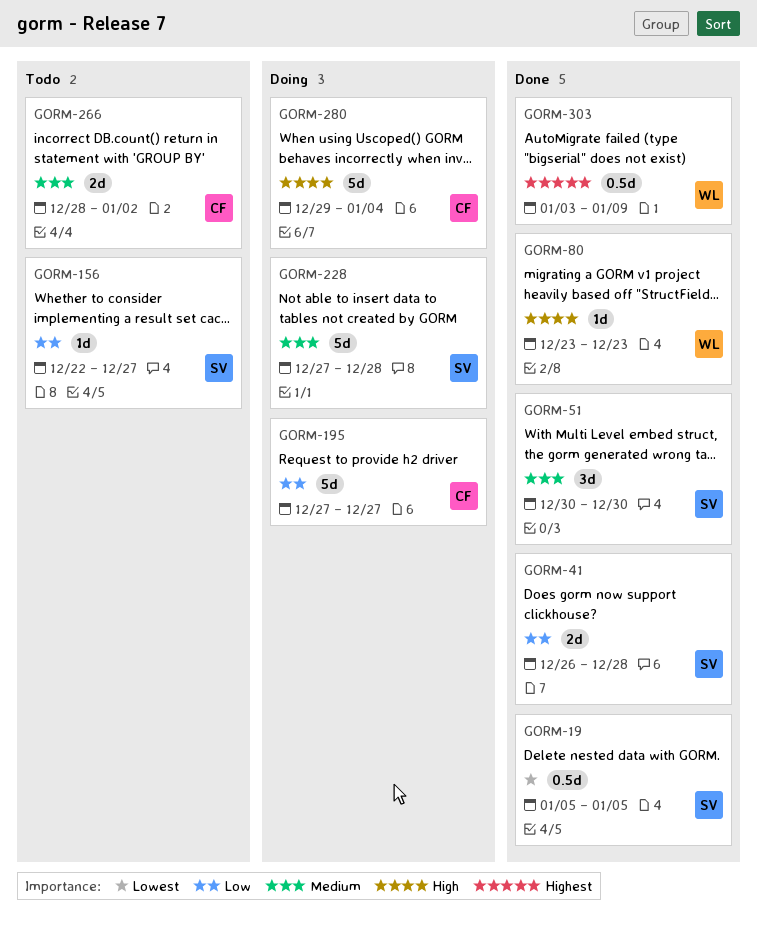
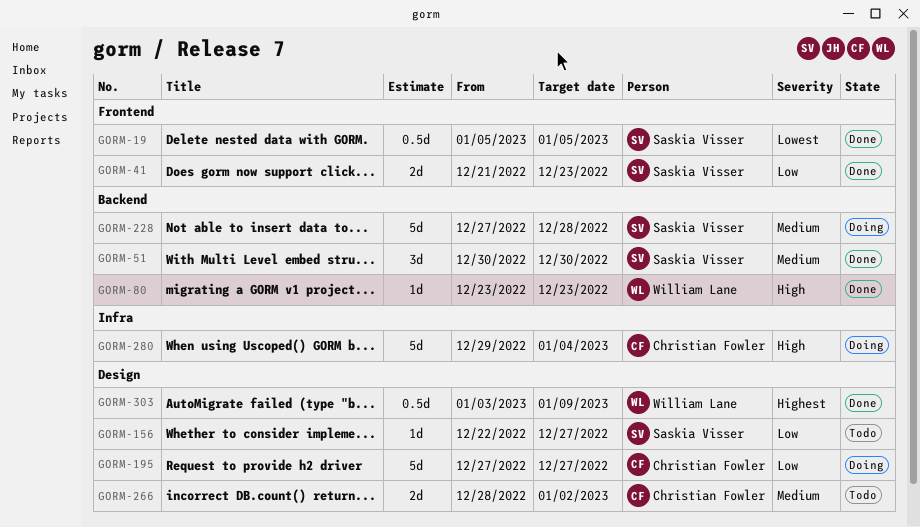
GORM-41, start: Dec 26 -> Dec 21
GORM-41, due: Dec 28 -> Dec 23

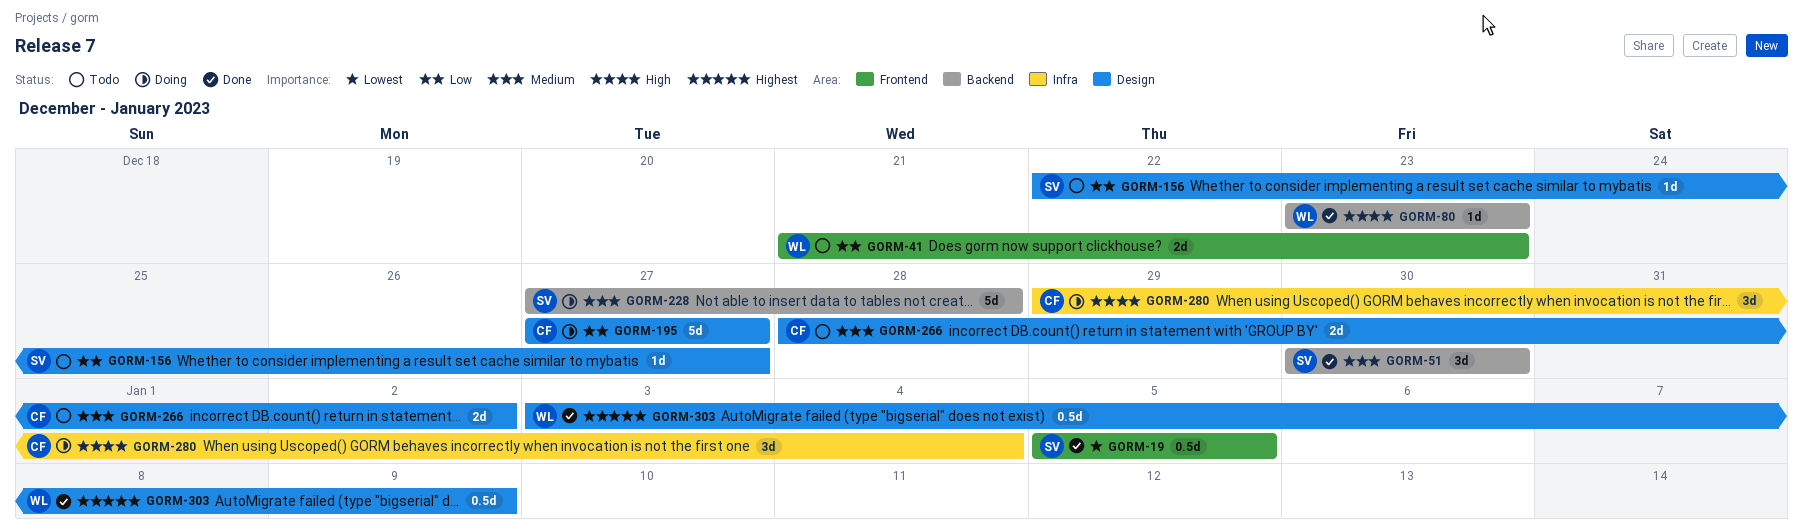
GORM-41, status: Done -> Todo
GORM-41, owner: Saskia Visser -> William Lane
GORM-280, estimate: 5d -> 3d

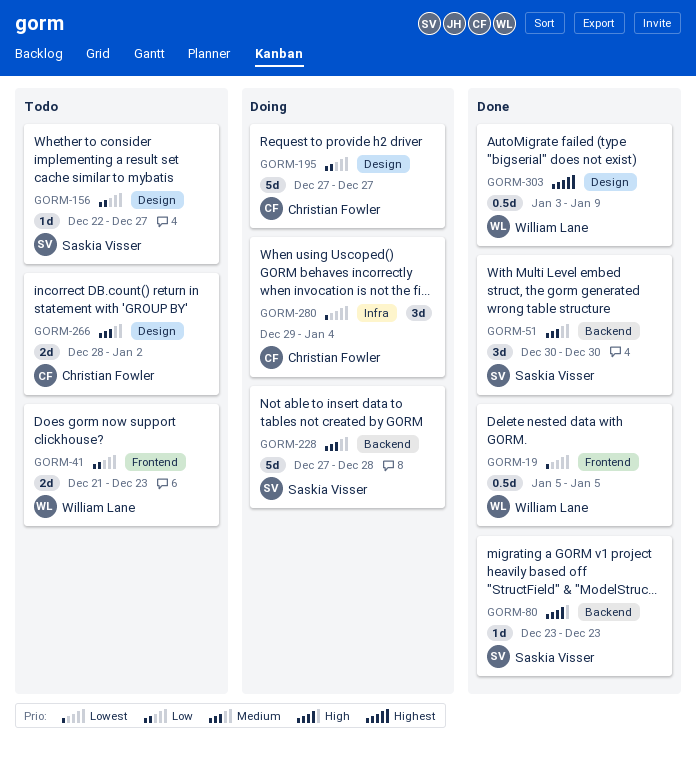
GORM-19, owner: Saskia Visser -> William Lane
GORM-80, owner: William Lane -> Saskia Visser
GORM-280, priority: High -> Lowest

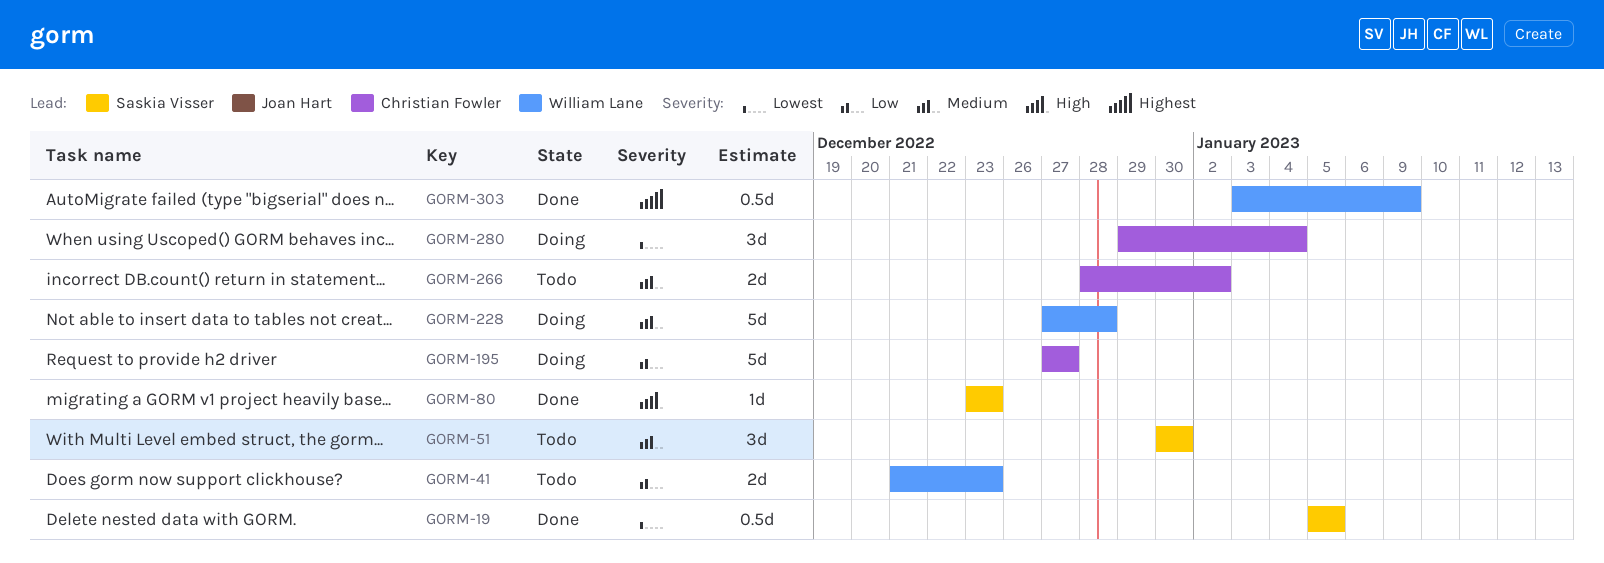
GORM-19, owner: William Lane -> Saskia Visser
GORM-51, status: Done -> Todo
GORM-156: present -> none
GORM-228, owner: Saskia Visser -> William Lane

